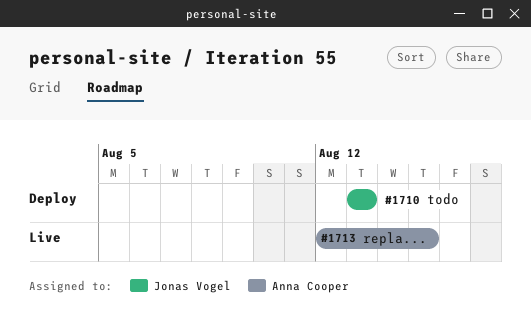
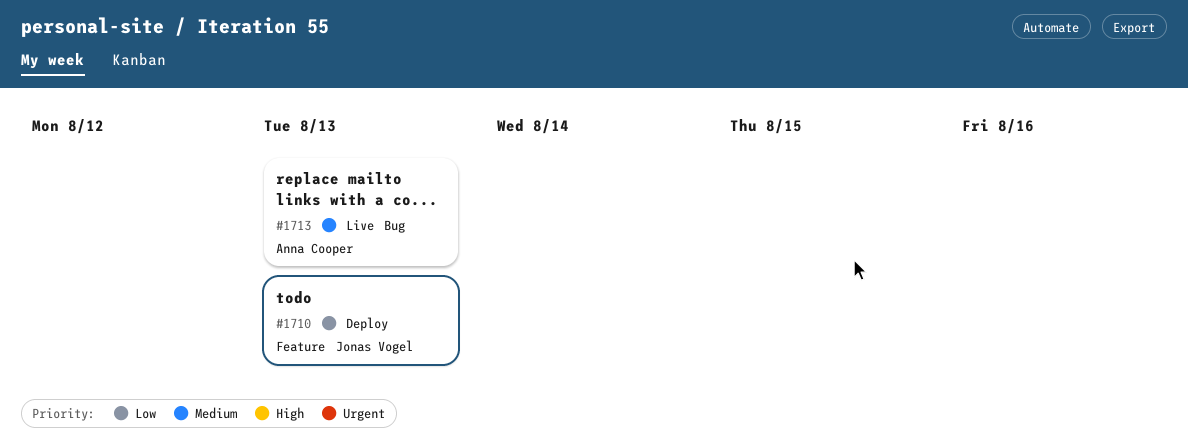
#1713, due: Aug 15 -> Aug 13

